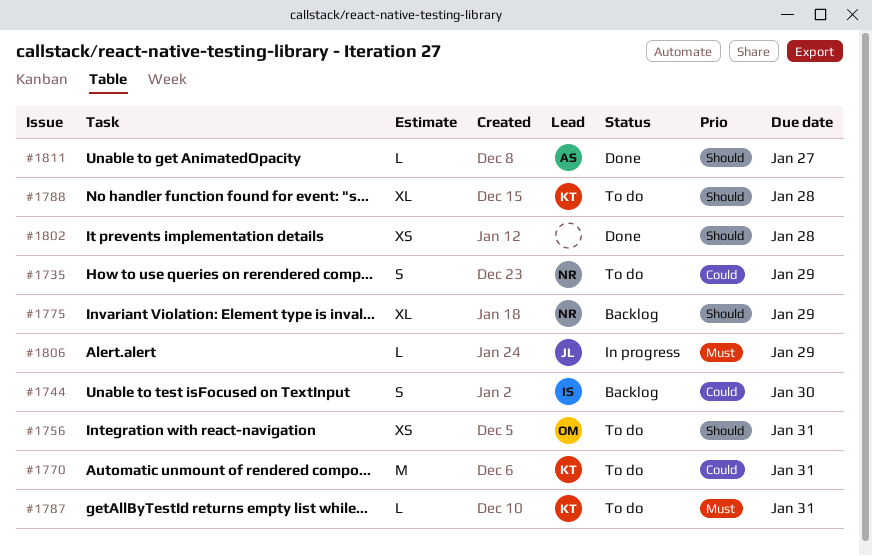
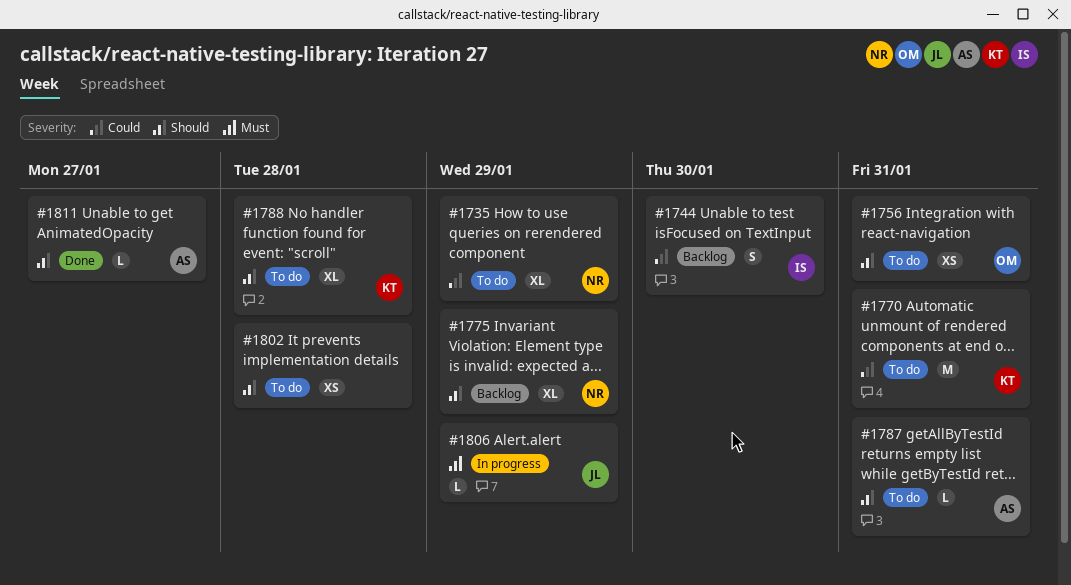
#1735, estimate: S -> XL
#1787, owner: KT -> AS
#1787, priority: Must -> Should
#1802, status: Done -> To do

